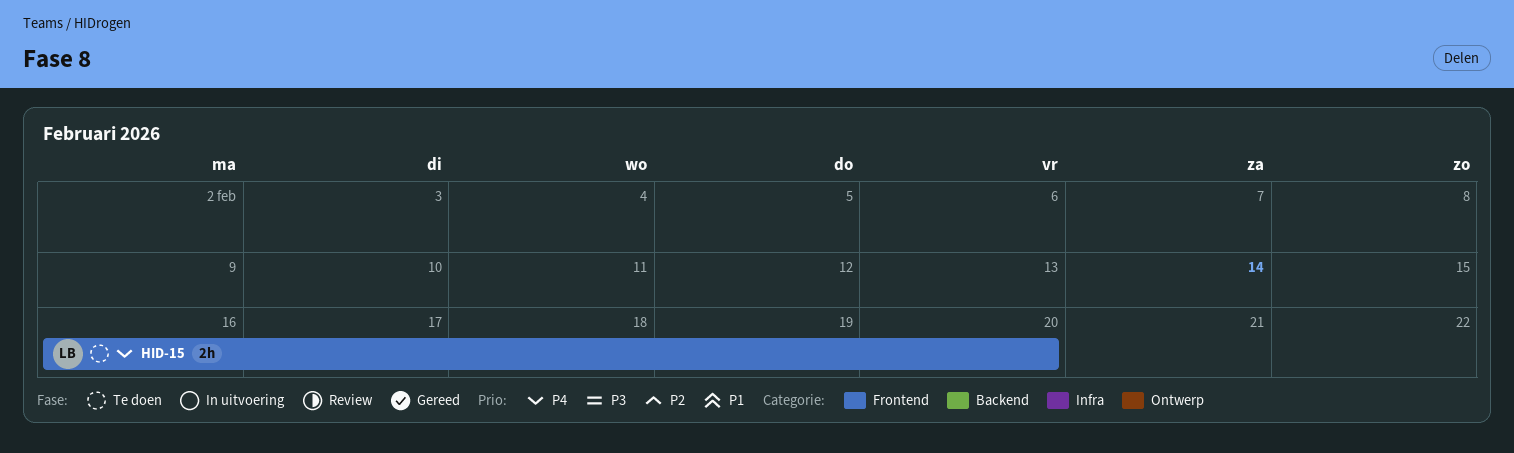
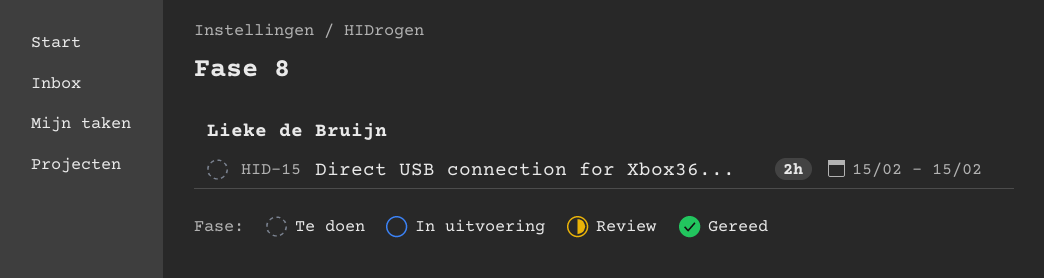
HID-15, start: Feb 16 -> Feb 15
HID-15, due: Feb 20 -> Feb 15

